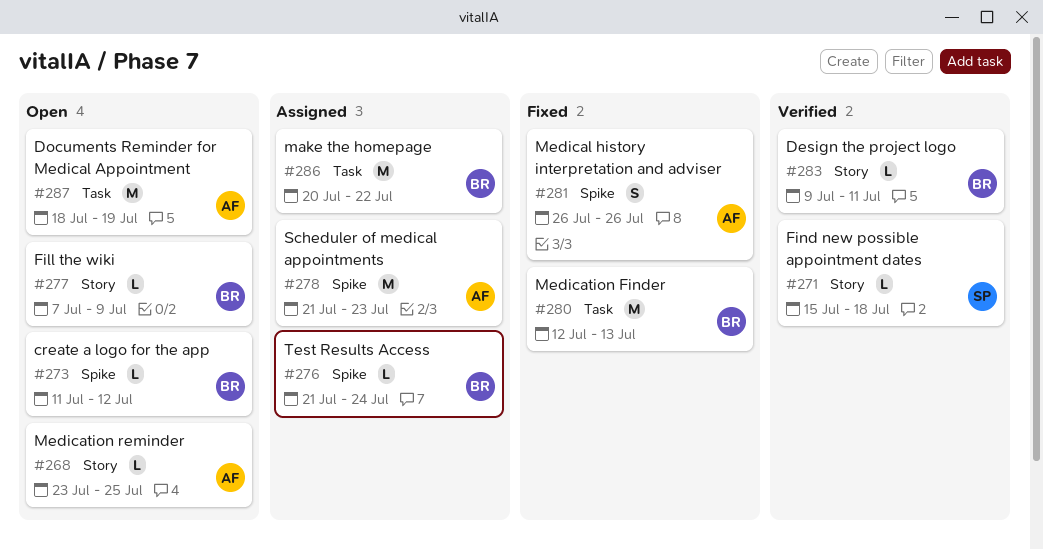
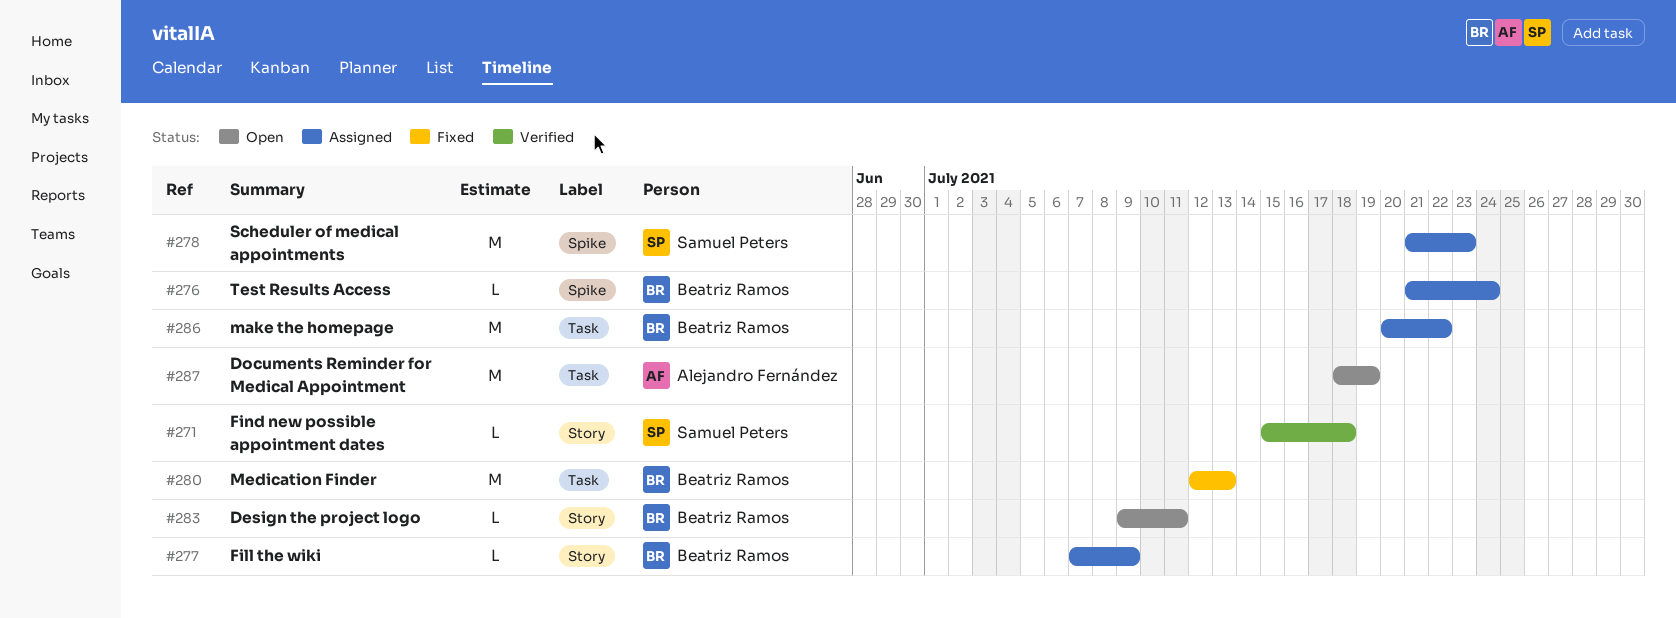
#268: present -> none
#273: present -> none
#277, status: Open -> Assigned
#278, owner: Alejandro Fernández -> Samuel Peters
#281: present -> none
#283, status: Verified -> Open

